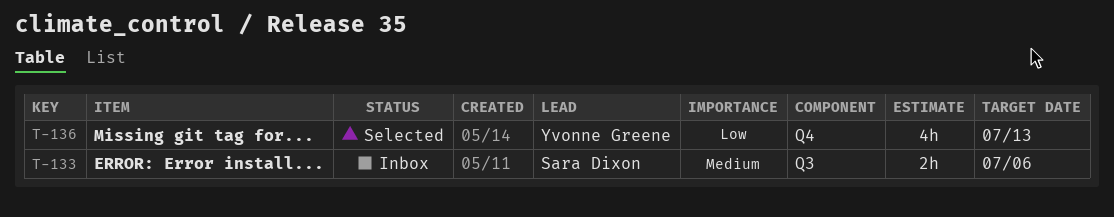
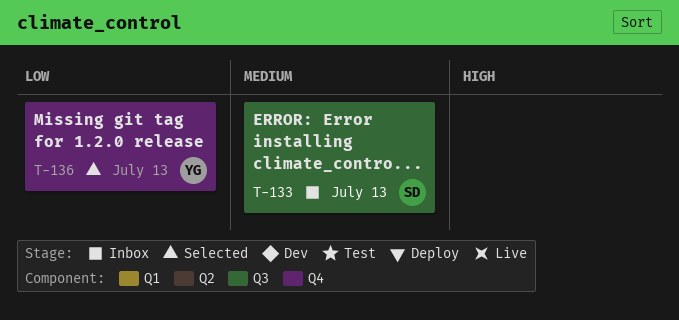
T-133, due: Jul 6 -> Jul 13

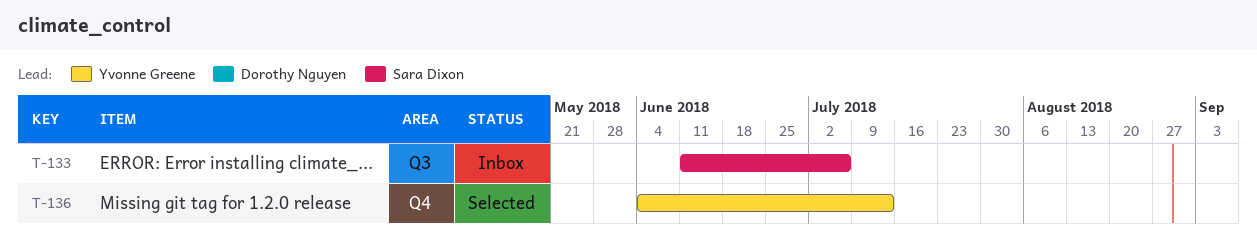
T-133, due: Jul 13 -> Jul 6

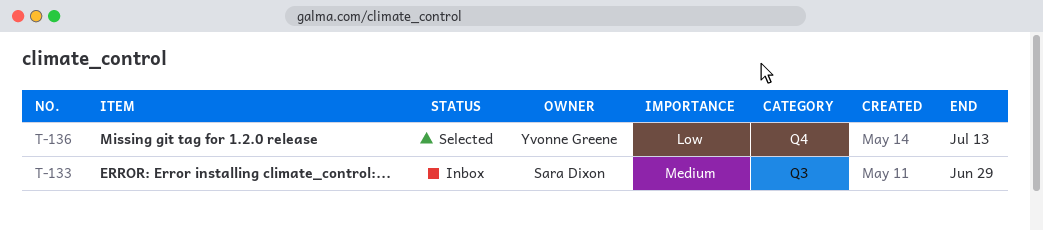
T-133, due: Jul 6 -> Jun 29

